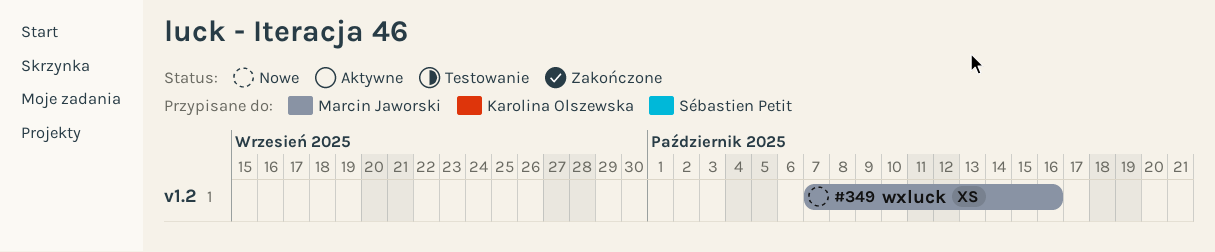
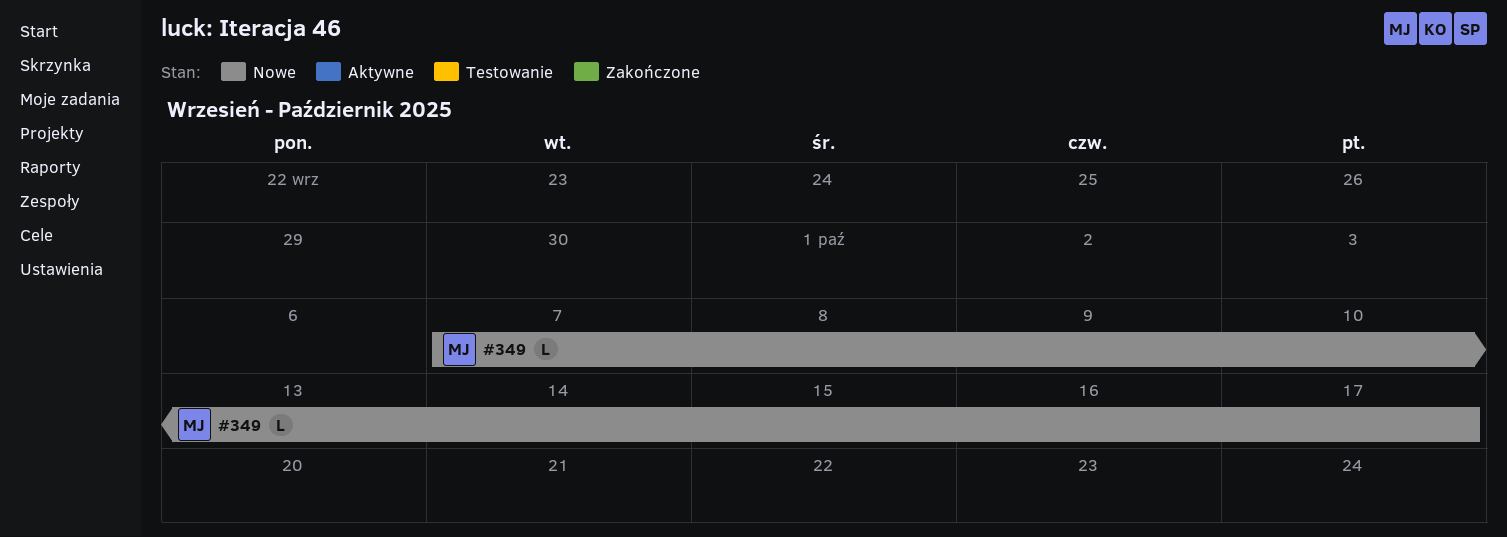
#349, estimate: XS -> L
#349, due: Oct 16 -> Oct 17

